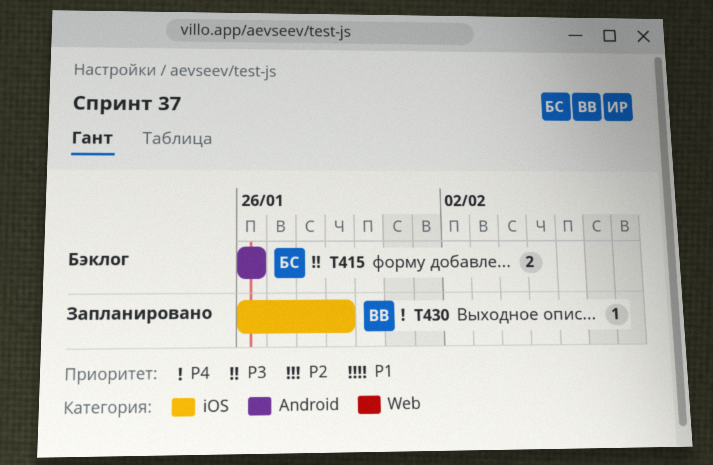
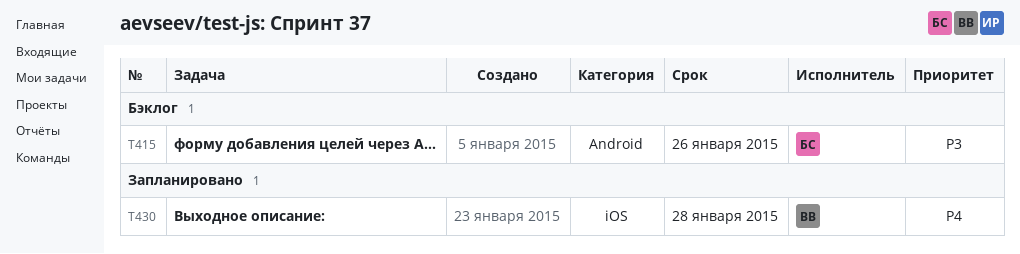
T430, due: Jan 29 -> Jan 28

